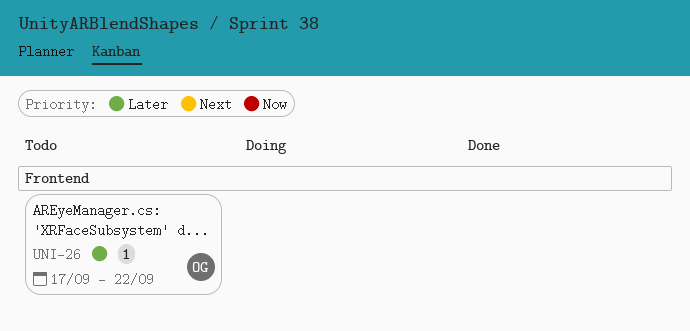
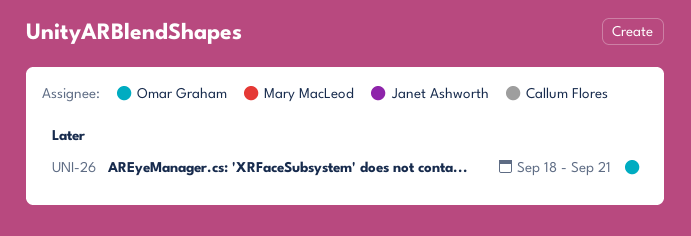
UNI-26, start: Sep 17 -> Sep 18
UNI-26, due: Sep 22 -> Sep 21

